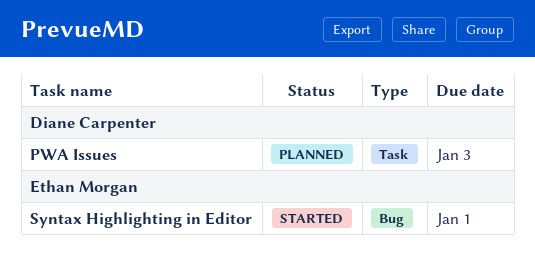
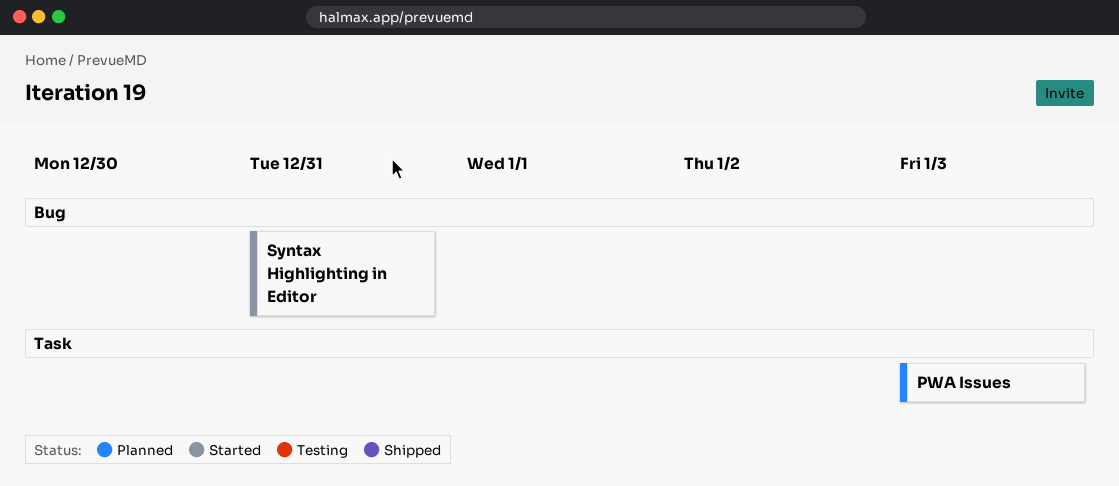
Syntax Highlighting in Editor, due: Jan 1 -> Dec 31

